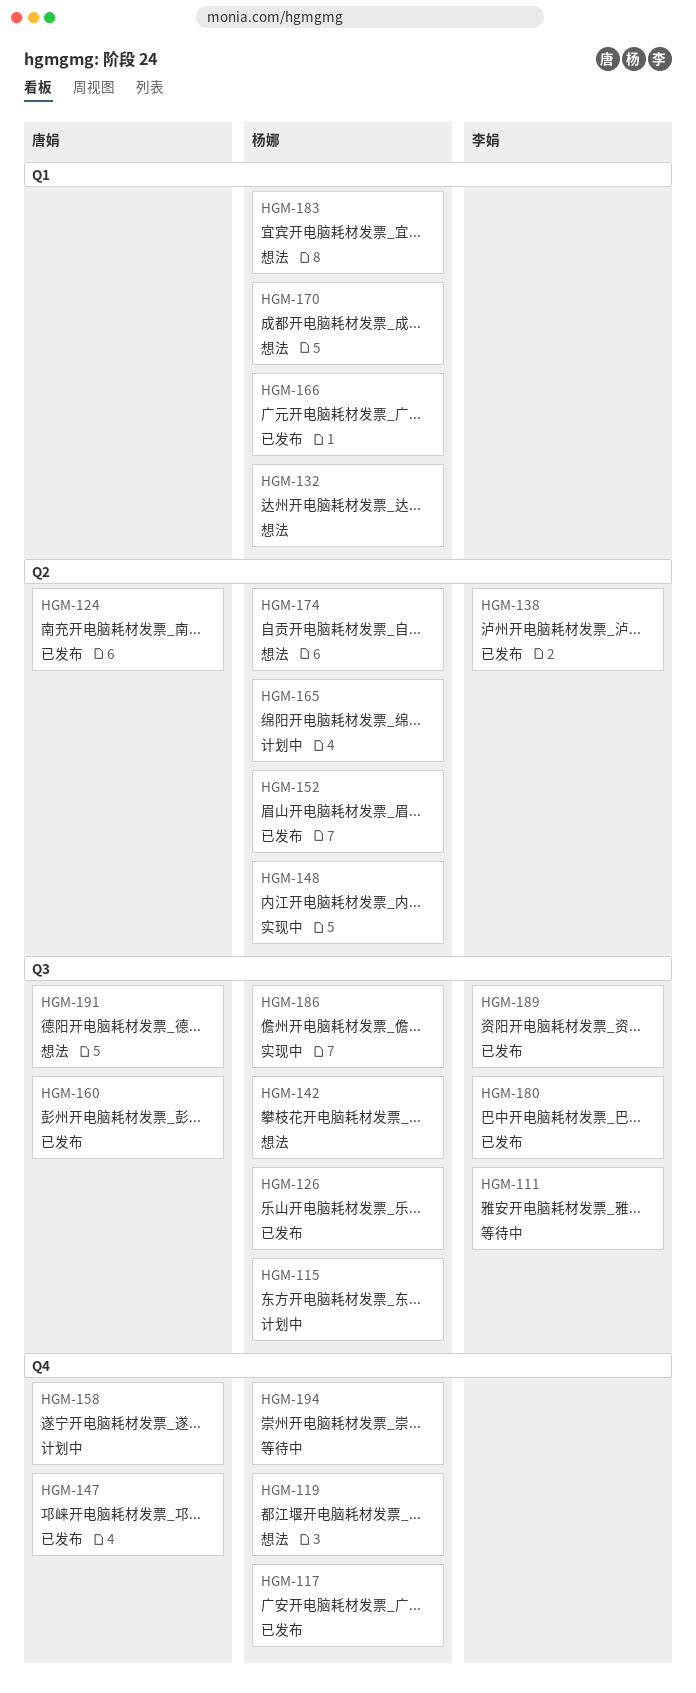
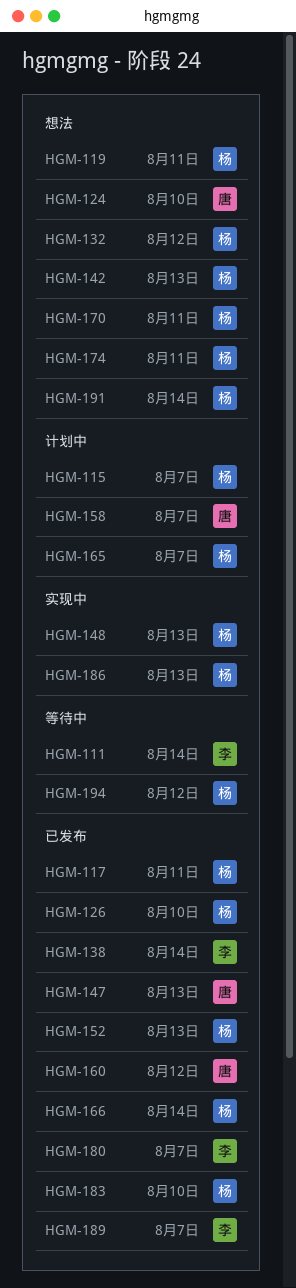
HGM-124, status: 已发布 -> 想法
HGM-183, status: 想法 -> 已发布
HGM-191, owner: 唐娟 -> 杨娜

